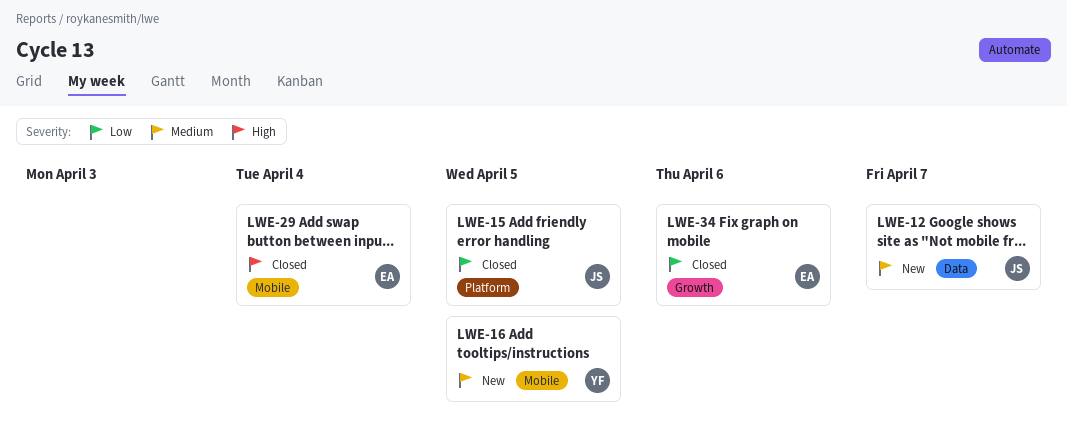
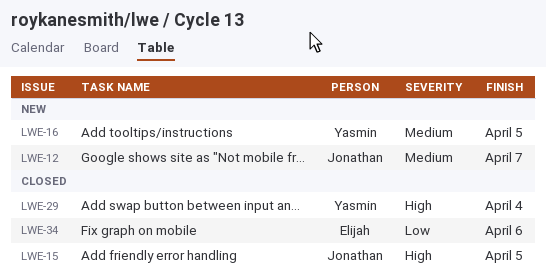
LWE-15, priority: Low -> High
LWE-29, owner: Elijah -> Yasmin

